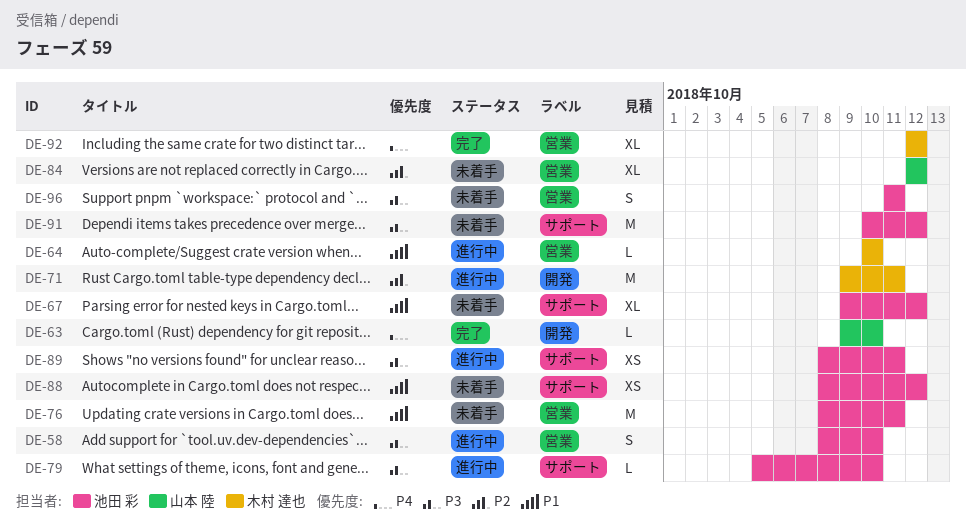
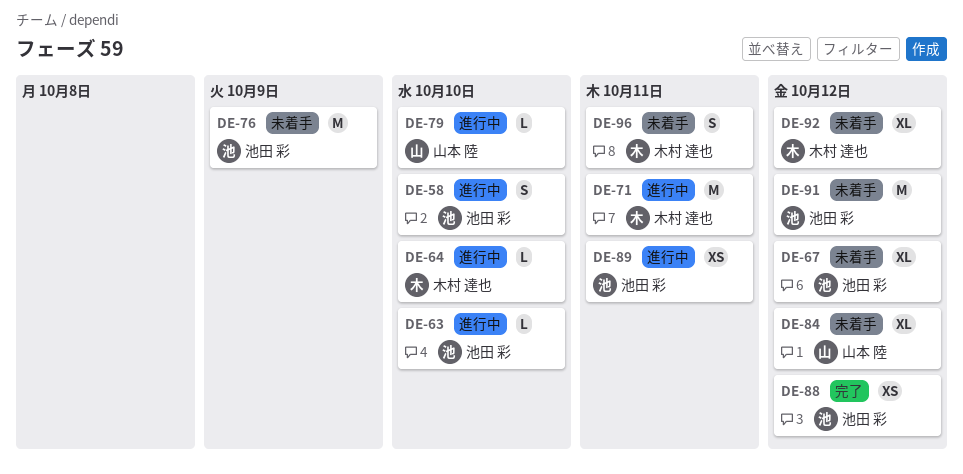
DE-63, status: 完了 -> 進行中
DE-63, owner: 山本 陸 -> 池田 彩
DE-76, due: Oct 11 -> Oct 9
DE-79, owner: 池田 彩 -> 山本 陸
DE-88, status: 未着手 -> 完了
DE-92, status: 完了 -> 未着手
DE-96, owner: 池田 彩 -> 木村 達也

